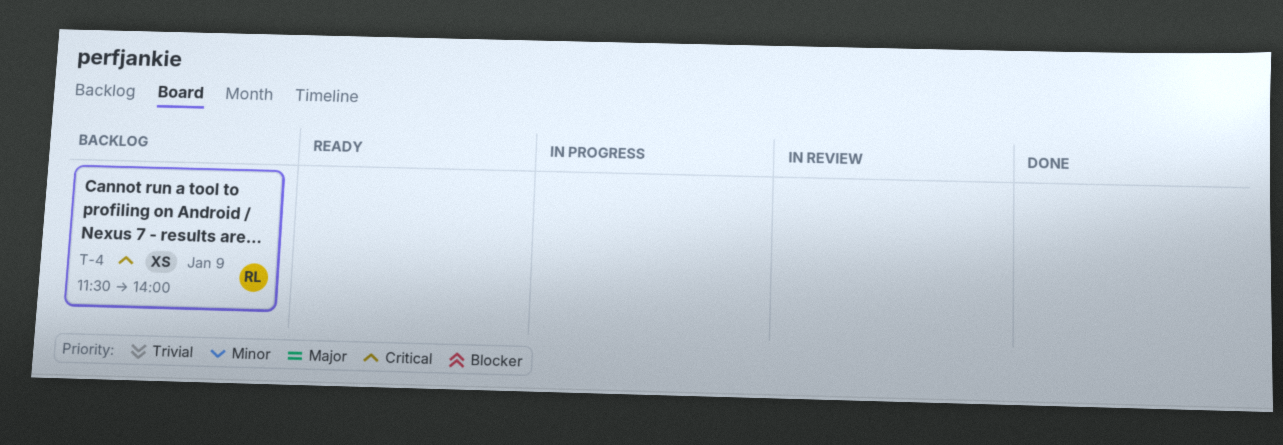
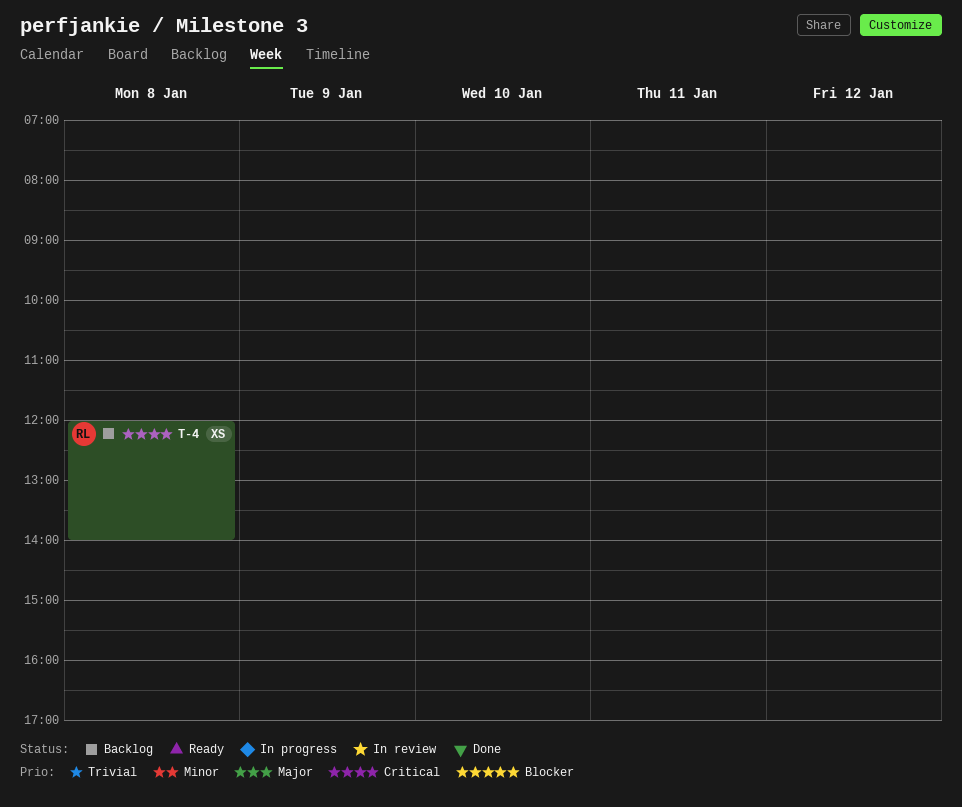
T-4, day: Jan 9 -> Jan 8
T-4, begins: 11:30 -> 12:00

